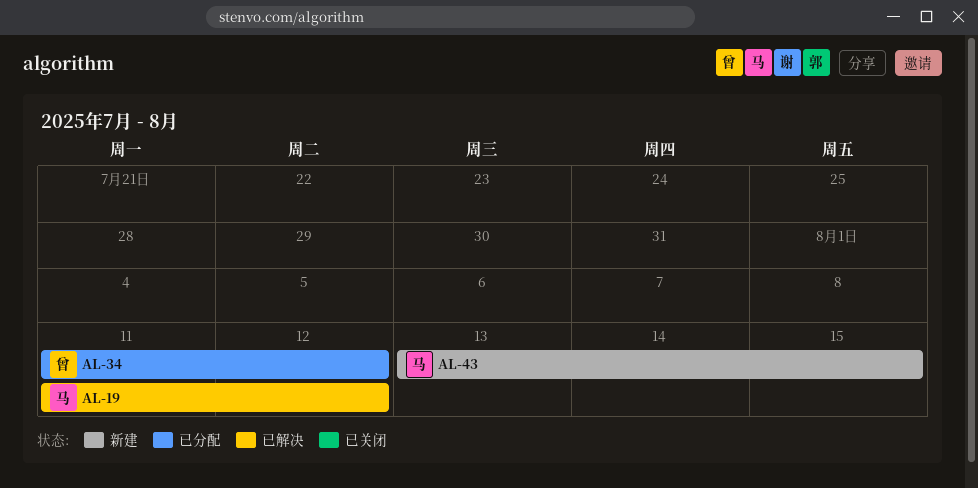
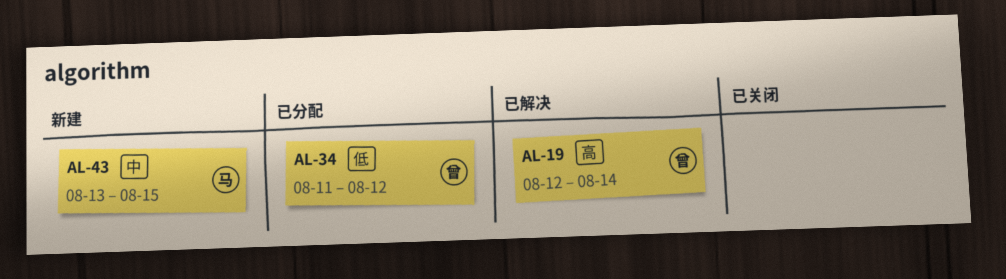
AL-19, owner: 马 -> 曾
AL-19, start: Aug 11 -> Aug 12
AL-19, due: Aug 12 -> Aug 14

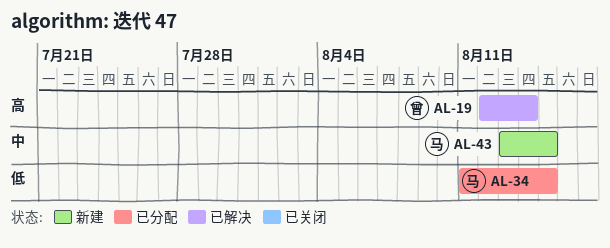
AL-34, owner: 曾 -> 马
AL-34, due: Aug 12 -> Aug 15

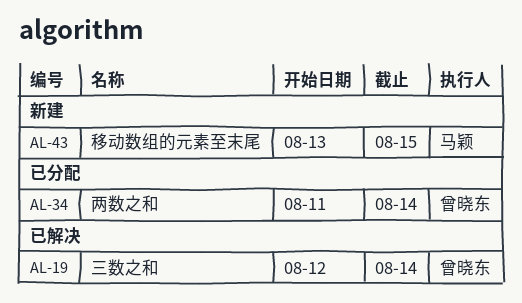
AL-34, owner: 马颖 -> 曾晓东
AL-34, due: Aug 15 -> Aug 14

